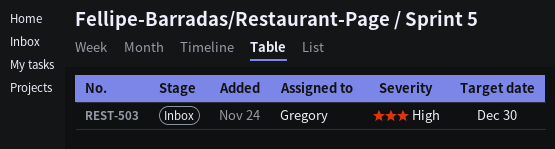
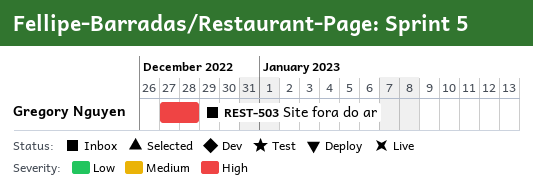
REST-503, due: Dec 30 -> Dec 28

